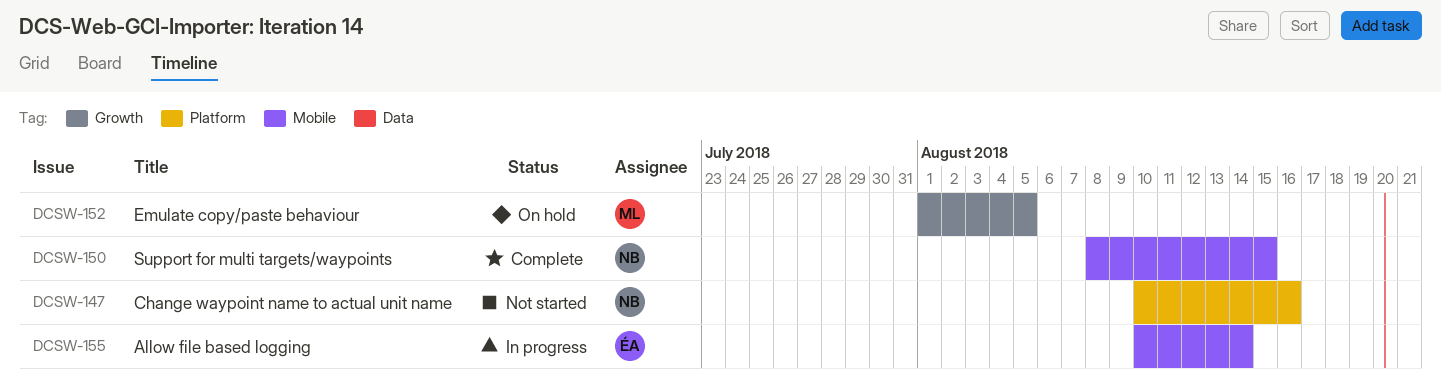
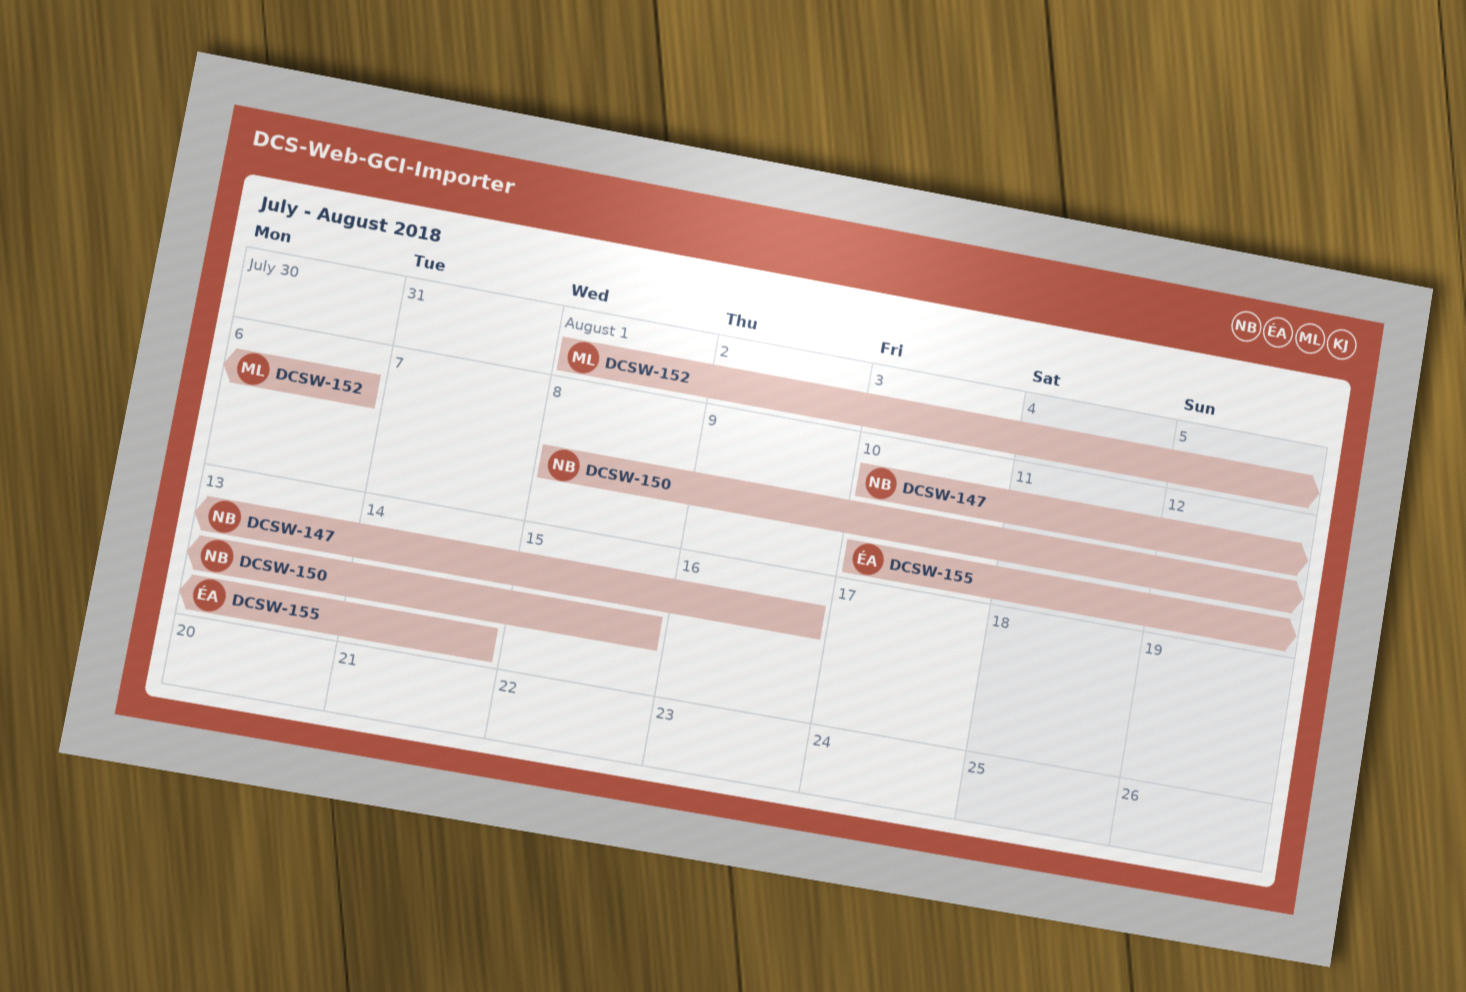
DCSW-152, due: Aug 5 -> Aug 6

